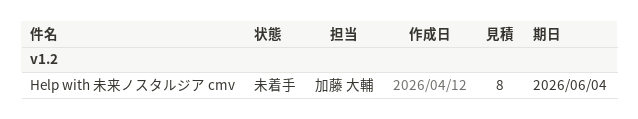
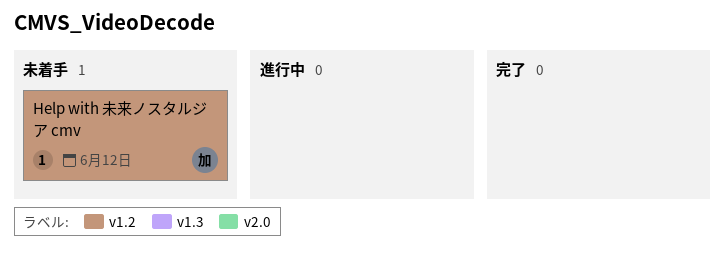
Help with 未来ノスタルジア cmv, estimate: 8 -> 1
Help with 未来ノスタルジア cmv, due: Jun 4 -> Jun 12

